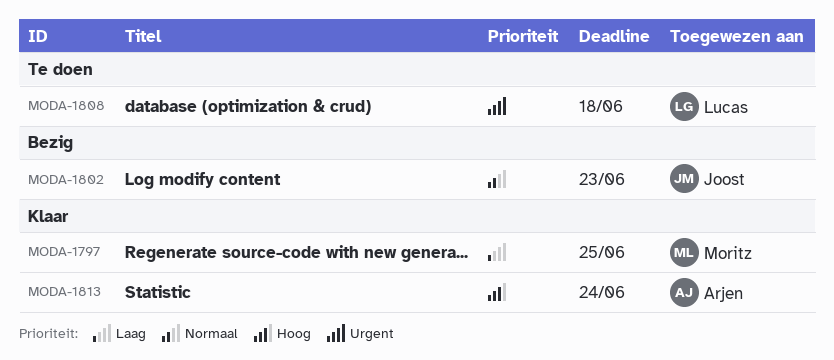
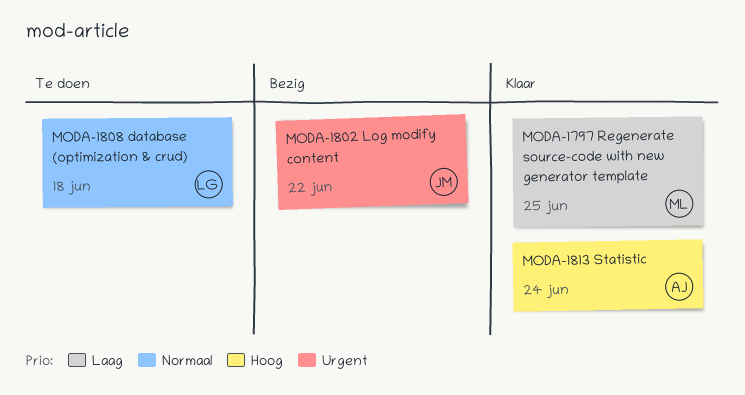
MODA-1802, priority: Normaal -> Urgent
MODA-1802, due: Jun 23 -> Jun 22
MODA-1808, priority: Urgent -> Normaal

